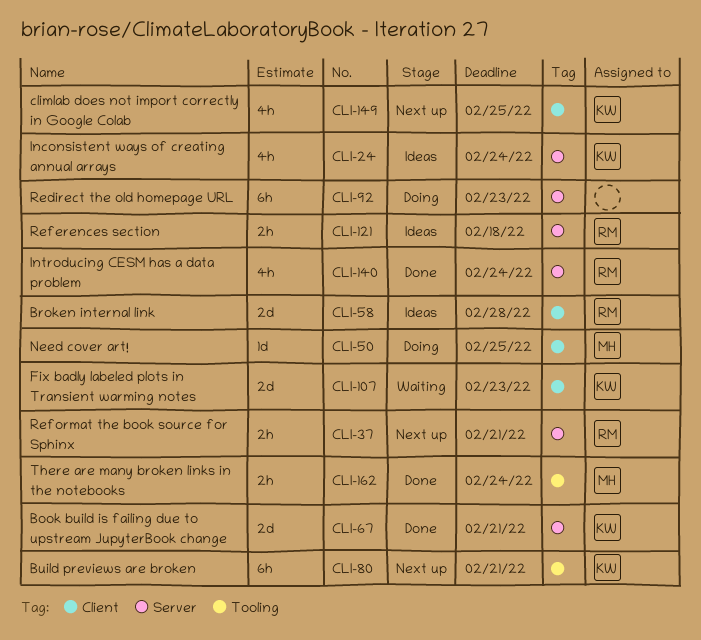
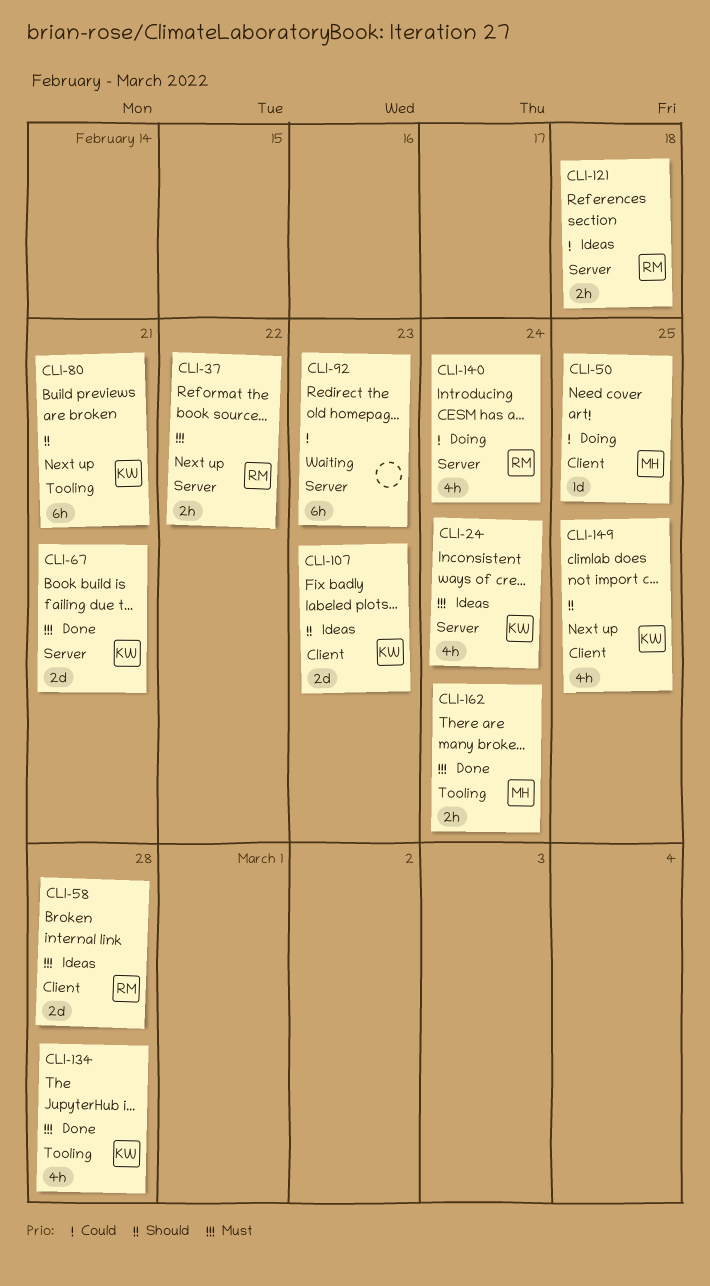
CLI-37, due: Feb 21 -> Feb 22
CLI-92, status: Doing -> Waiting
CLI-107, status: Waiting -> Ideas
CLI-134: none -> present
CLI-140, status: Done -> Doing

